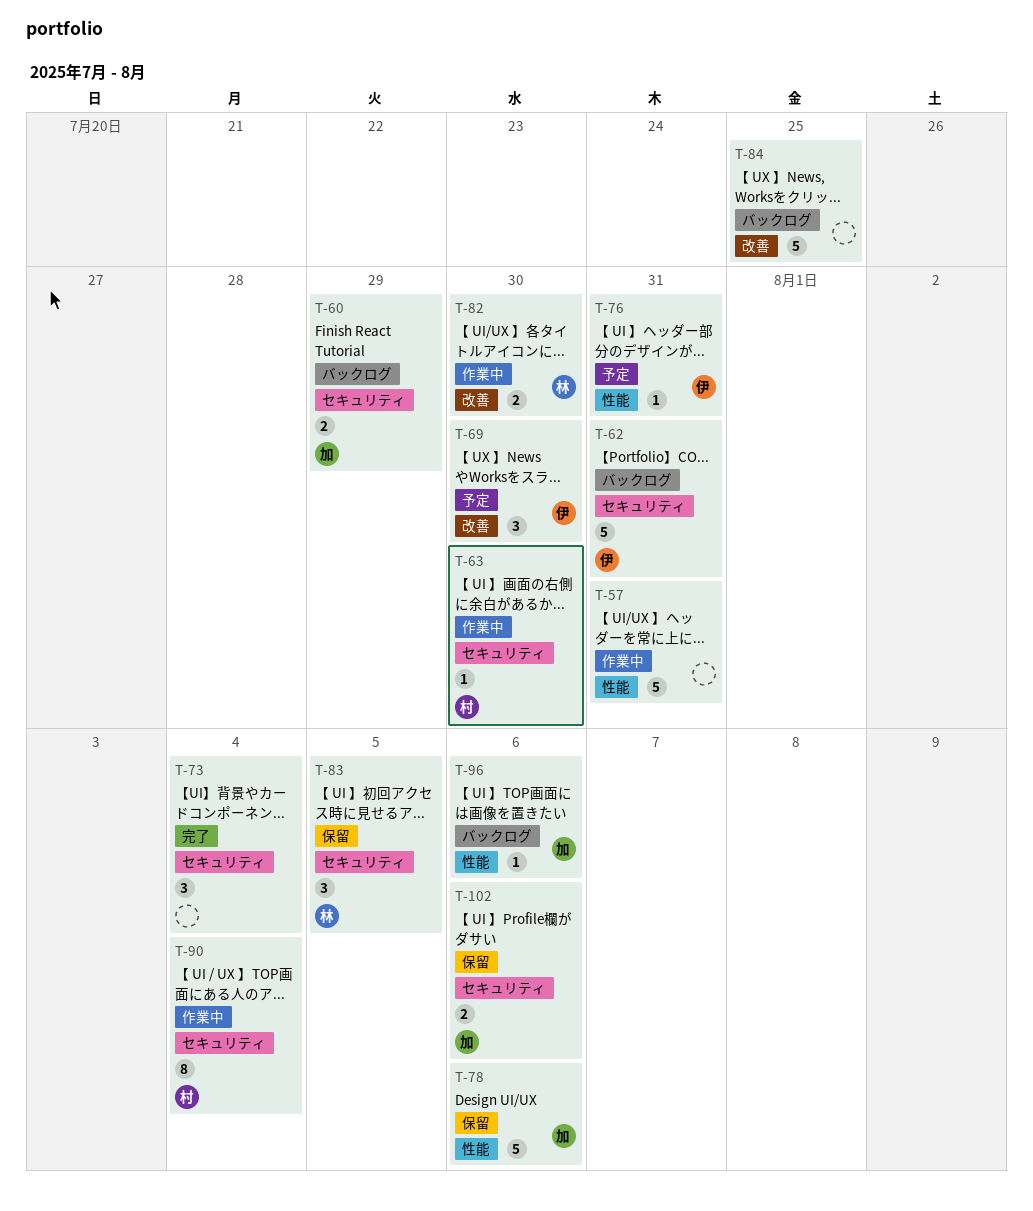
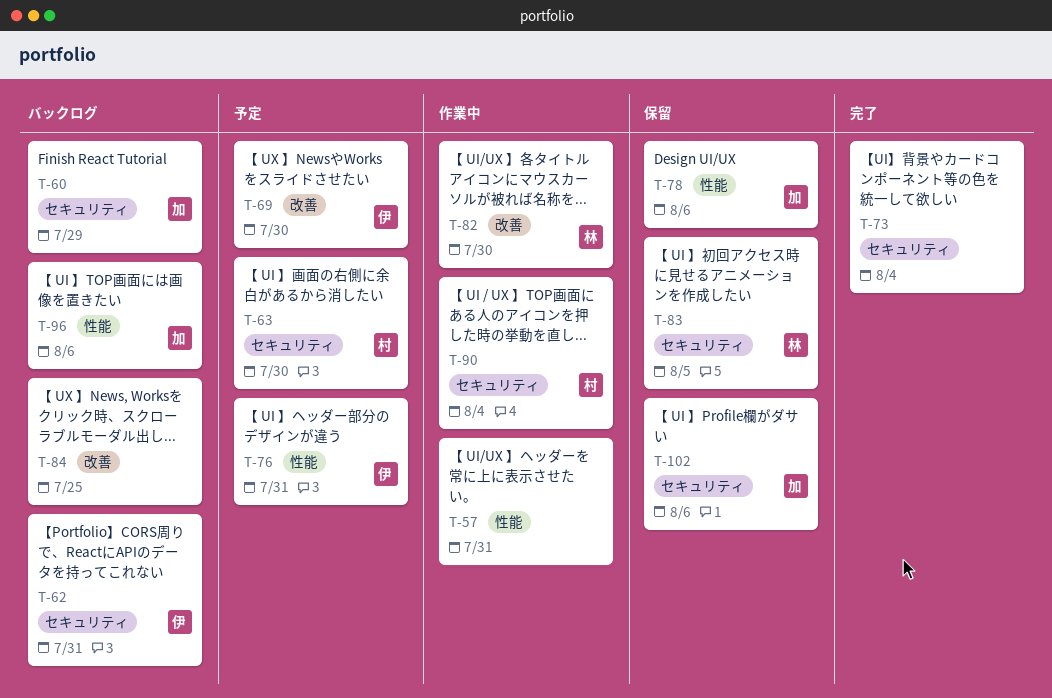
T-63, status: 作業中 -> 予定

